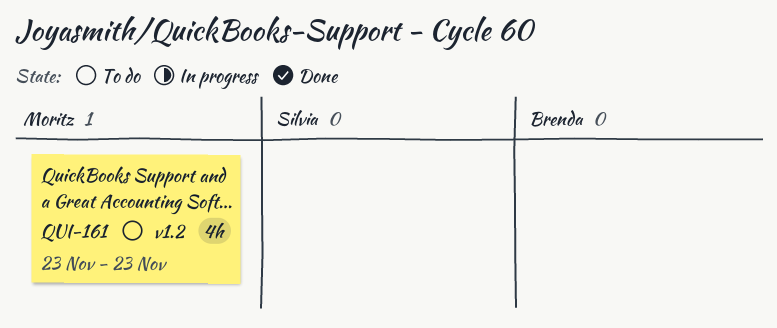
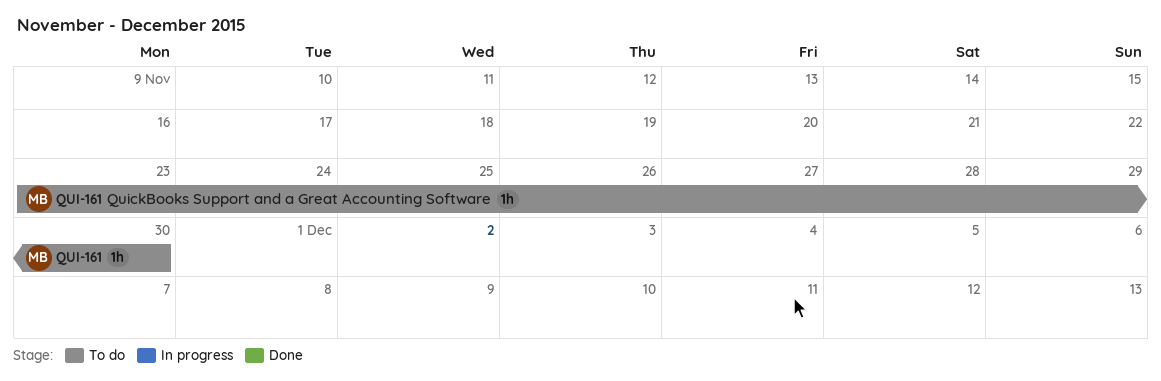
QUI-161, estimate: 4h -> 1h
QUI-161, due: Nov 23 -> Nov 30

